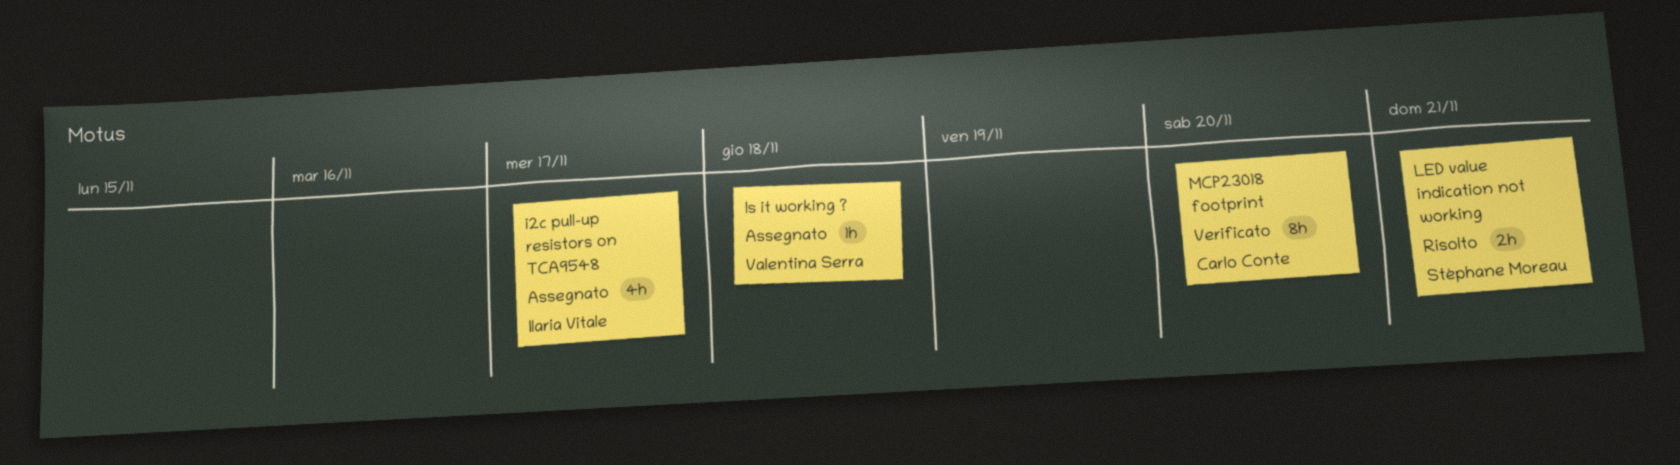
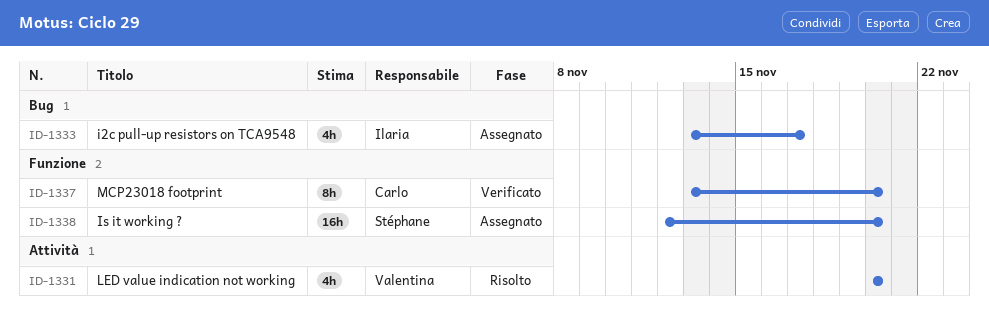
Is it working ?, owner: Valentina Serra -> Stéphane Moreau
Is it working ?, estimate: 1h -> 16h
Is it working ?, due: Nov 18 -> Nov 20
LED value indication not working, owner: Stéphane Moreau -> Valentina Serra
LED value indication not working, estimate: 2h -> 4h
LED value indication not working, due: Nov 21 -> Nov 20

